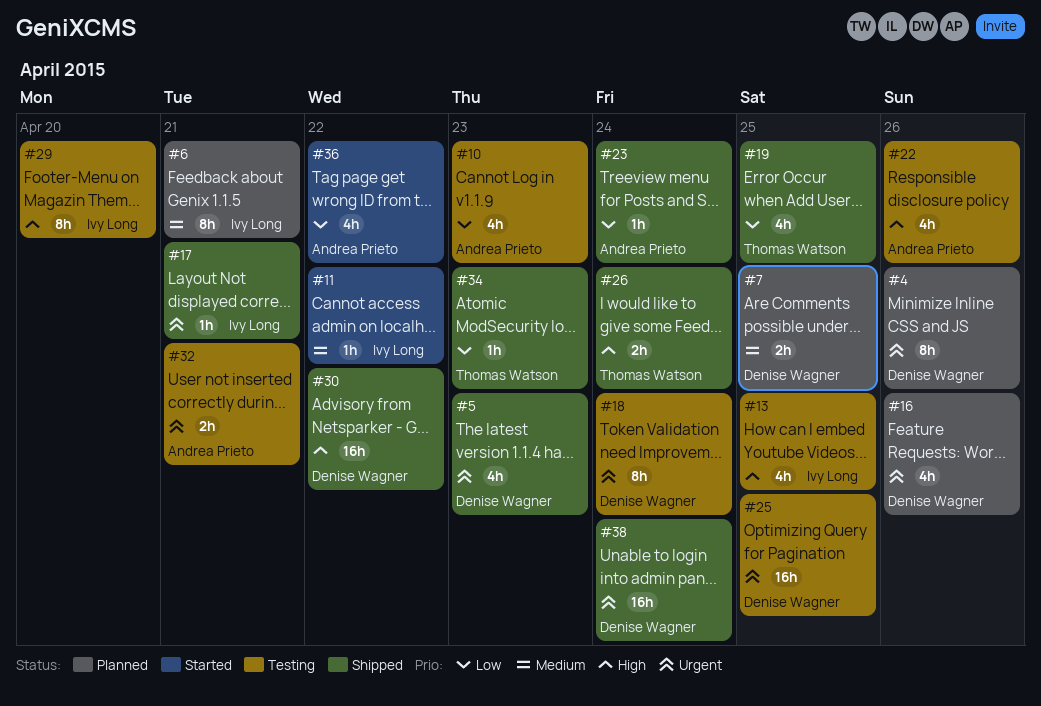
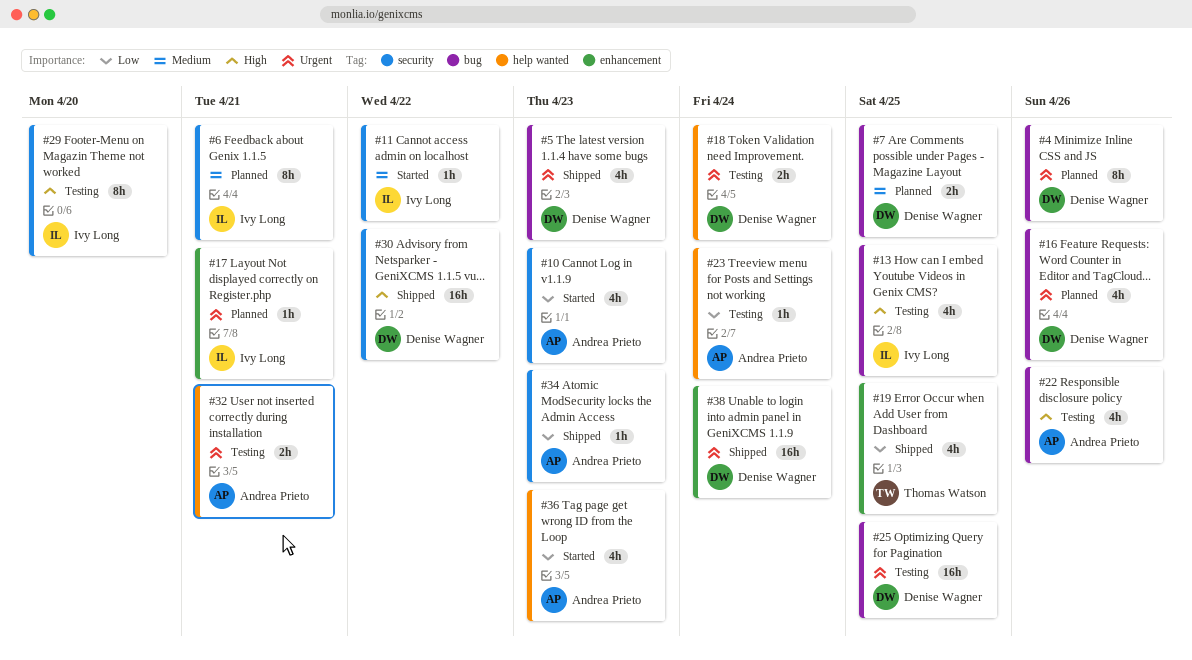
#10, status: Testing -> Started
#17, status: Shipped -> Planned
#18, estimate: 8h -> 2h
#23, status: Shipped -> Testing
#26: present -> none
#34, owner: Thomas Watson -> Andrea Prieto
#36, due: Apr 22 -> Apr 23

